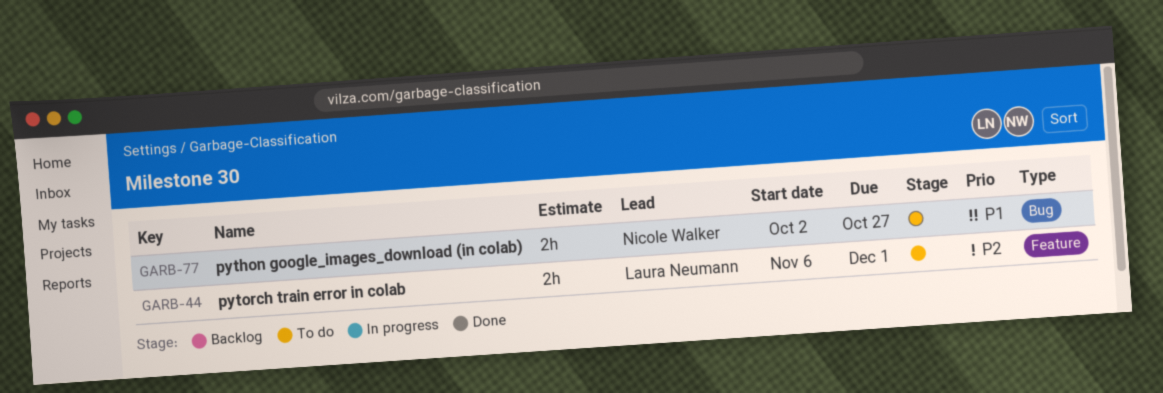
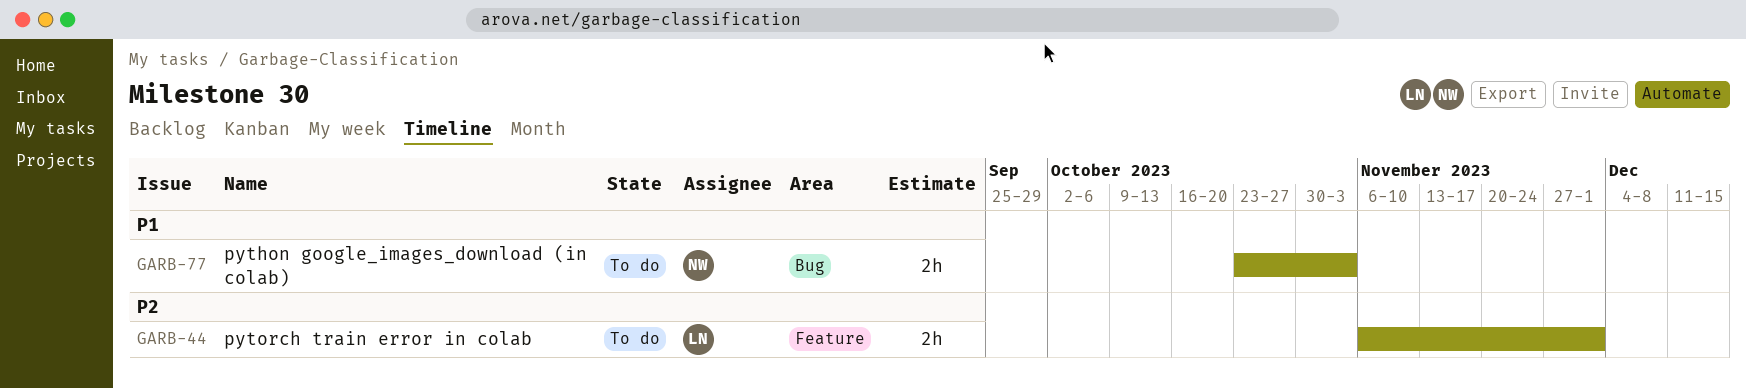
GARB-77, start: Oct 2 -> Oct 23
GARB-77, due: Oct 27 -> Nov 3

